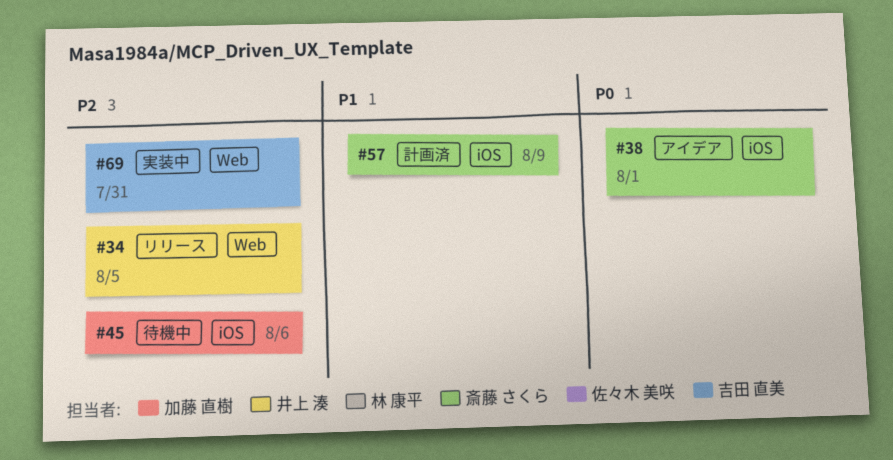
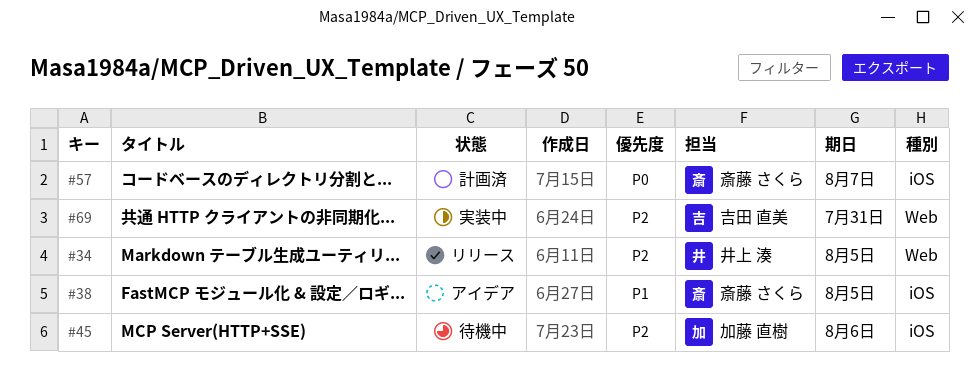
#38, priority: P0 -> P1
#38, due: Aug 1 -> Aug 5
#57, priority: P1 -> P0
#57, due: Aug 9 -> Aug 7

